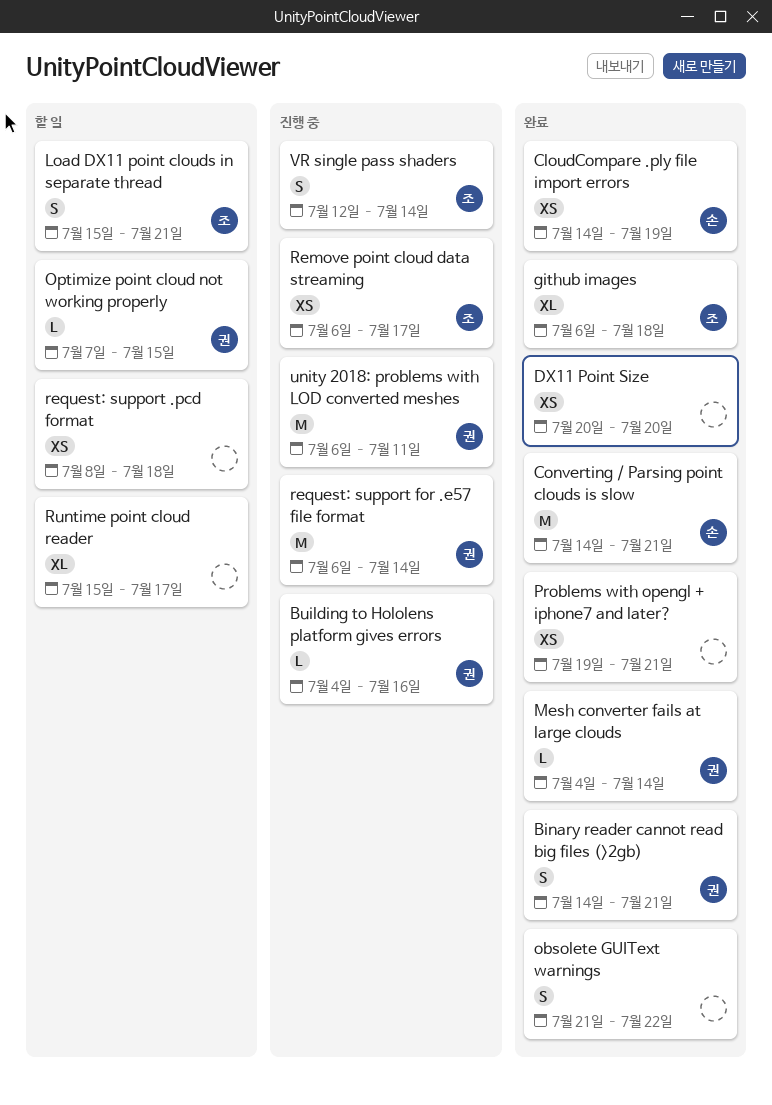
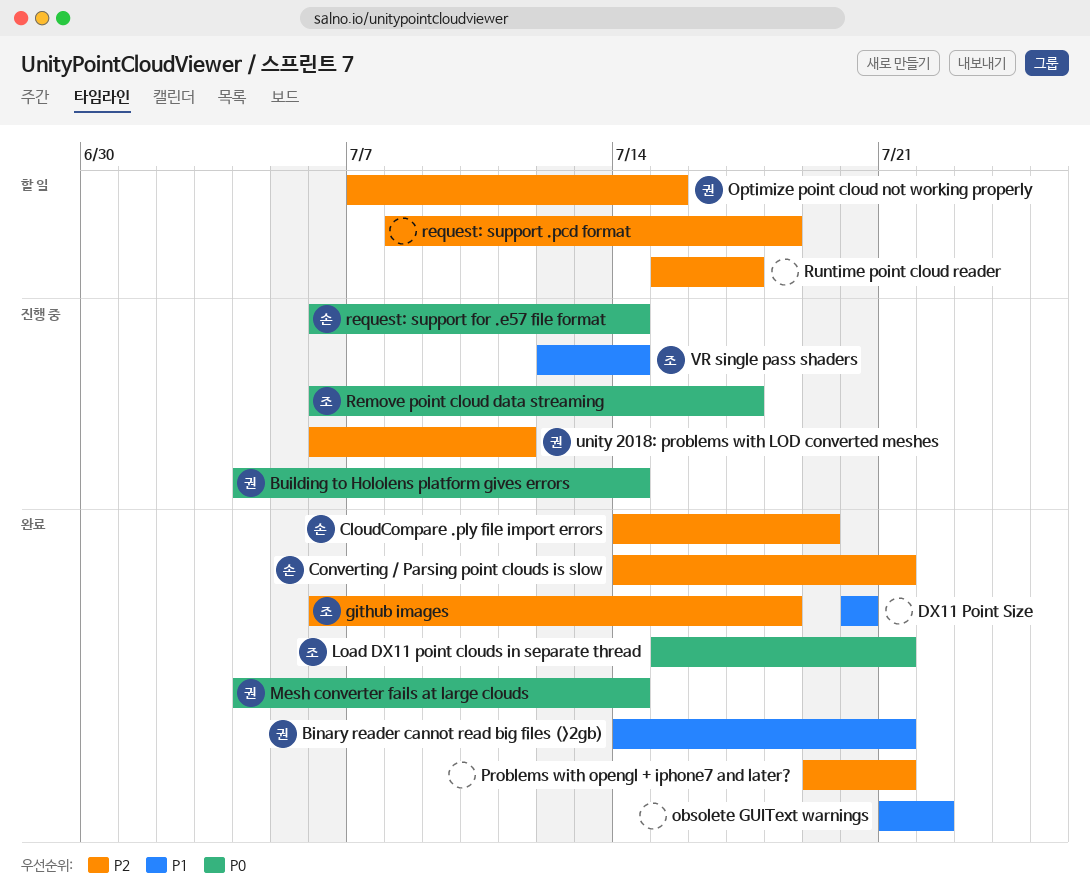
Building to Hololens platform gives errors, due: Jul 16 -> Jul 14
Load DX11 point clouds in separate thread, status: 할 일 -> 완료
request: support for .e57 file format, owner: 권 -> 손

